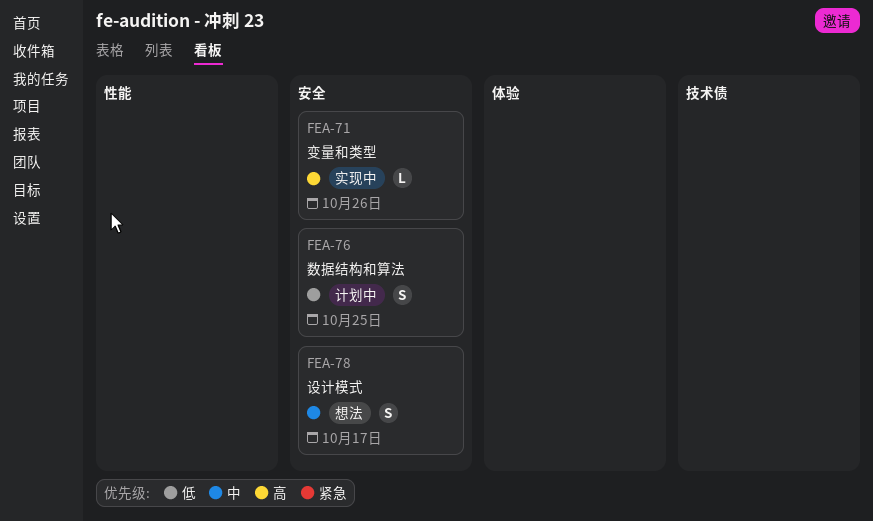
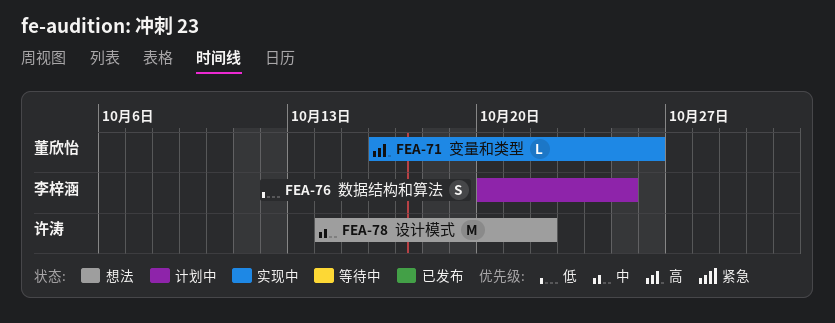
FEA-78, estimate: S -> M
FEA-78, due: Oct 17 -> Oct 22

